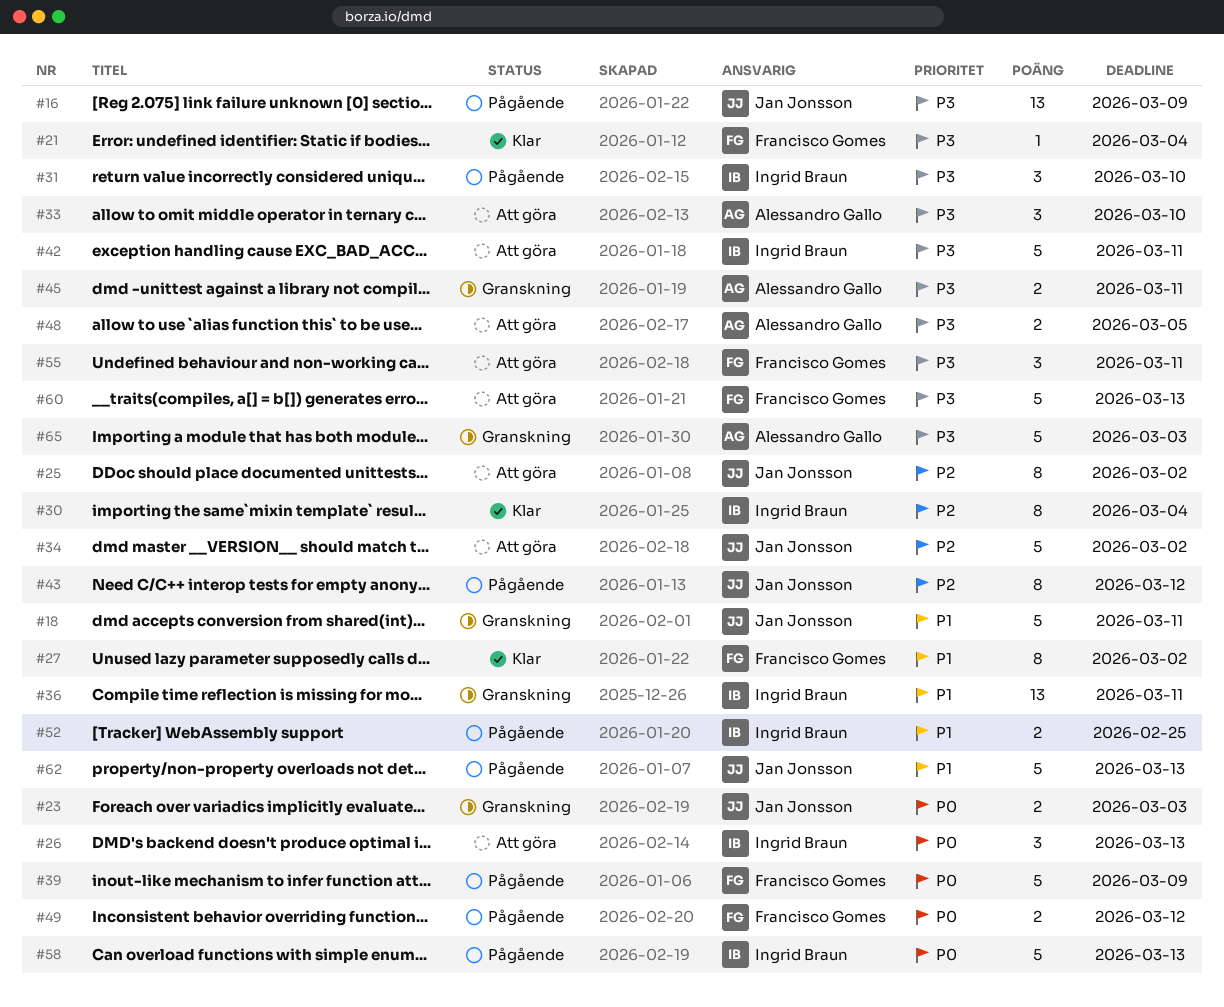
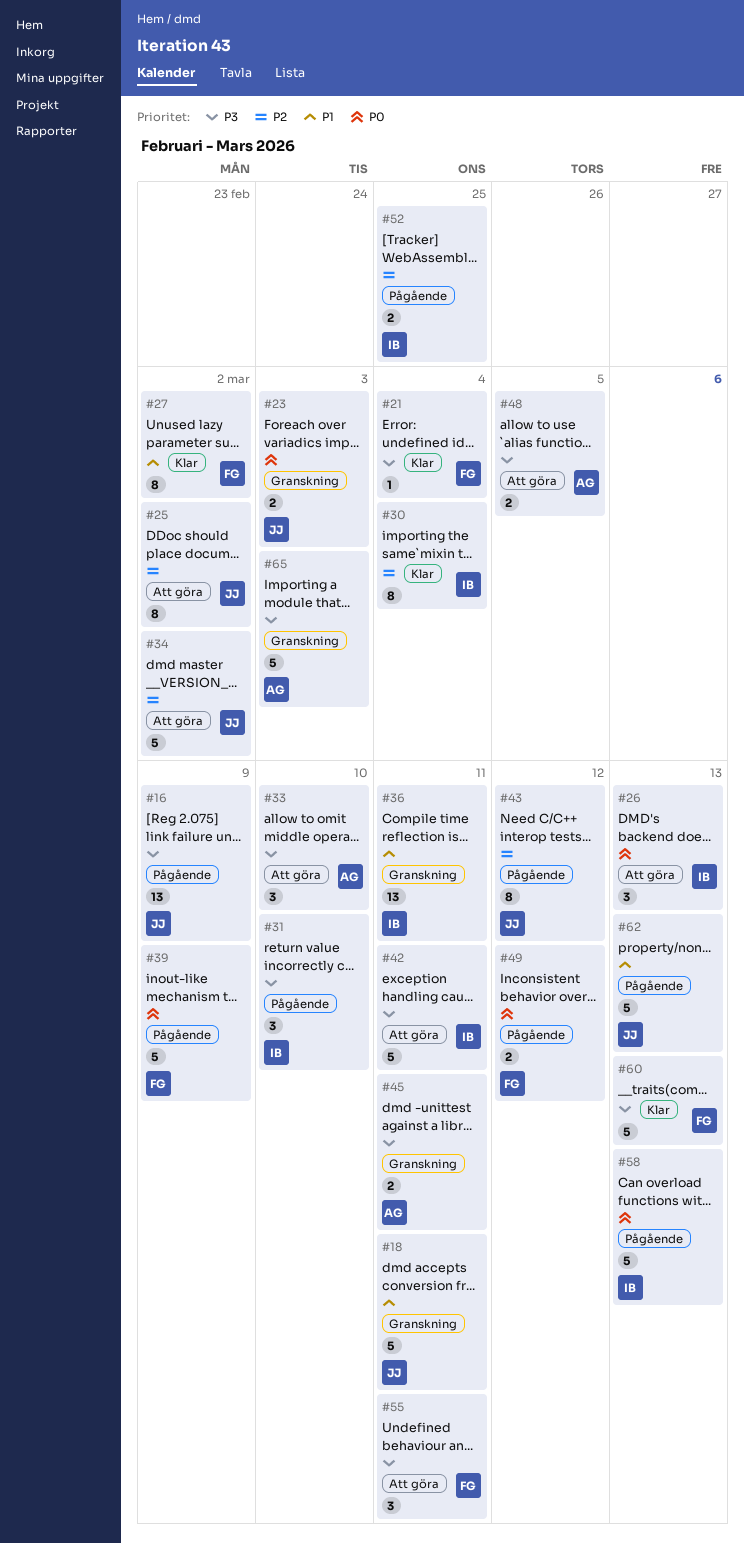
#52, priority: P1 -> P2
#60, status: Att göra -> Klar

